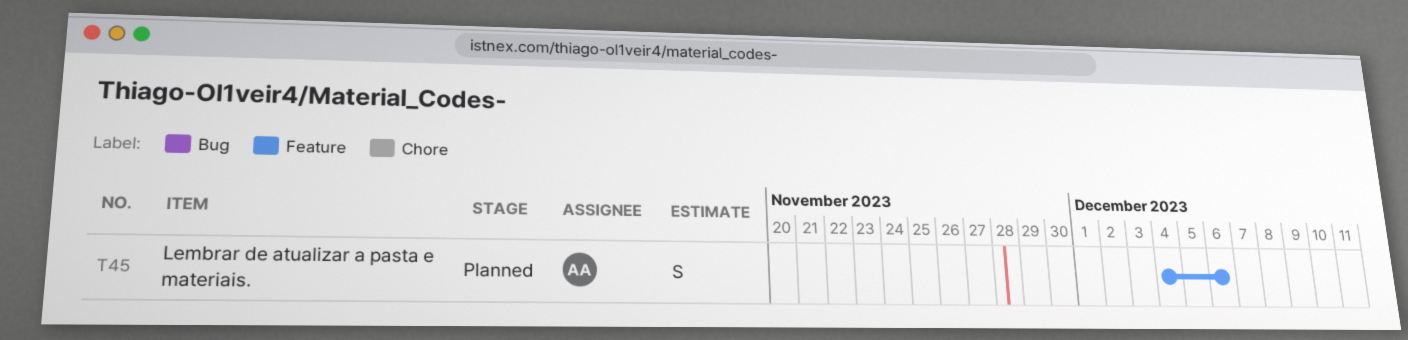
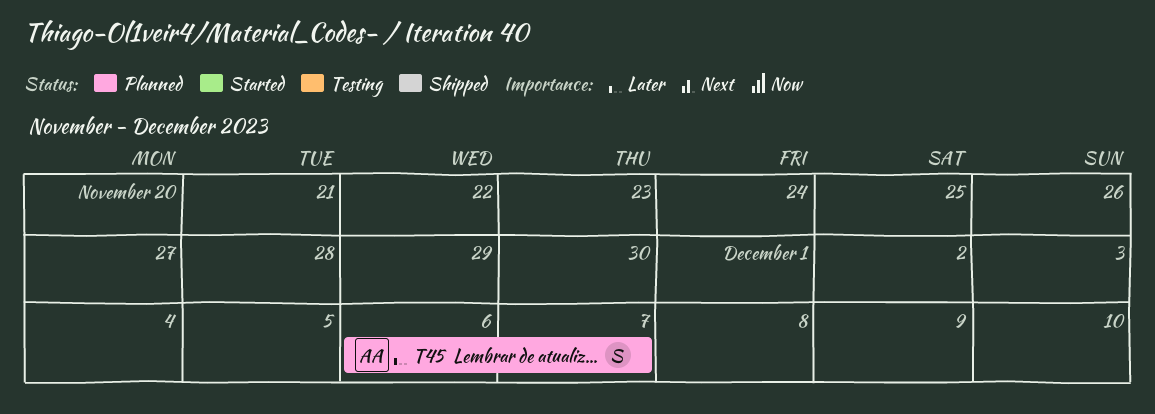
T45, start: Dec 4 -> Dec 6
T45, due: Dec 6 -> Dec 7

